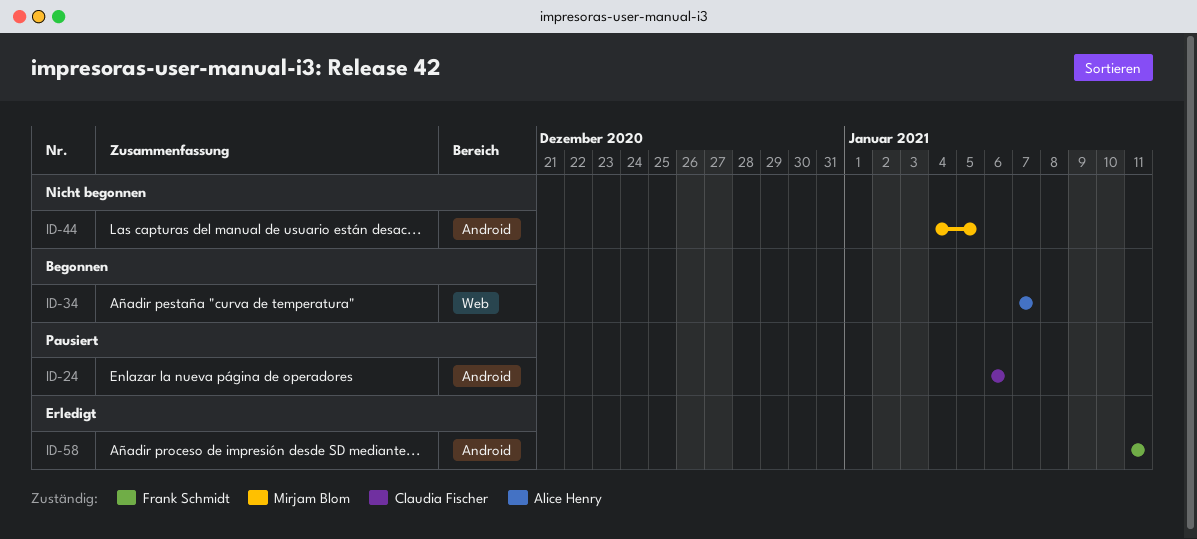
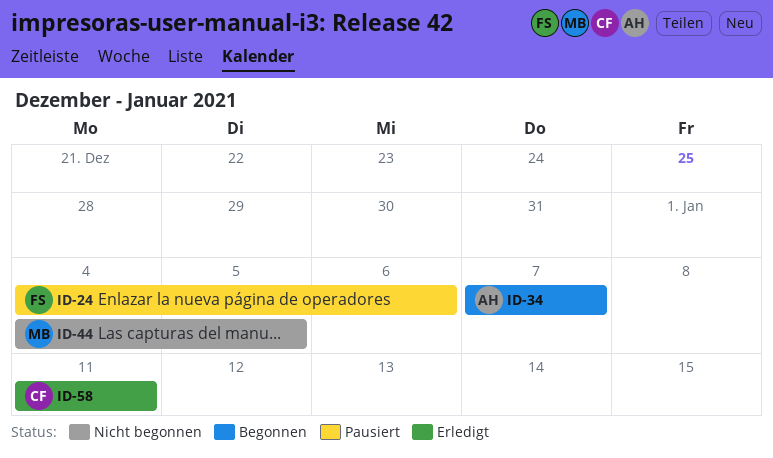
ID-24, owner: Claudia Fischer -> Frank Schmidt
ID-24, start: Jan 6 -> Jan 4
ID-58, owner: Frank Schmidt -> Claudia Fischer

